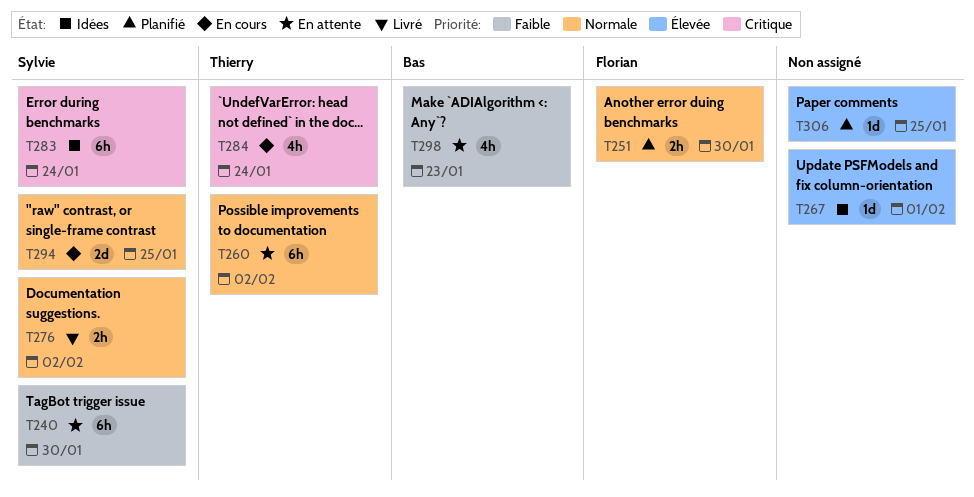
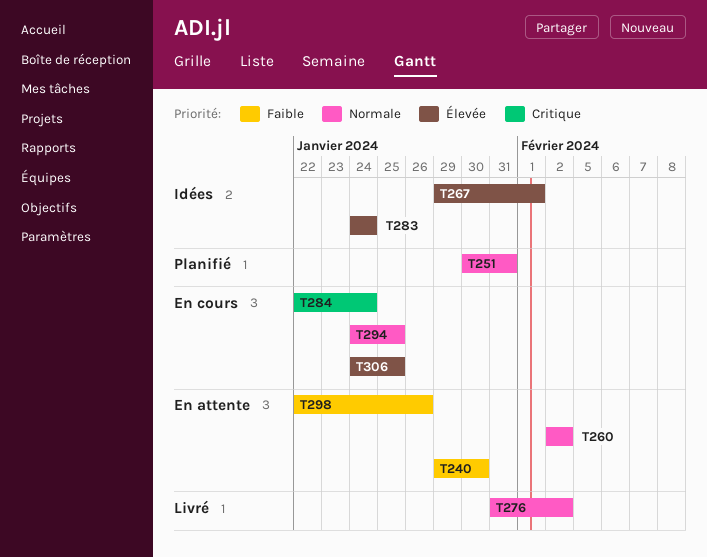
T251, due: Jan 30 -> Jan 31
T283, priority: Critique -> Élevée
T298, due: Jan 23 -> Jan 26
T306, status: Planifié -> En cours

